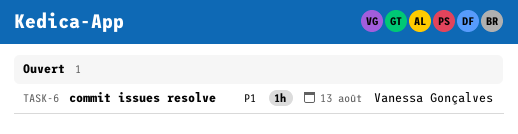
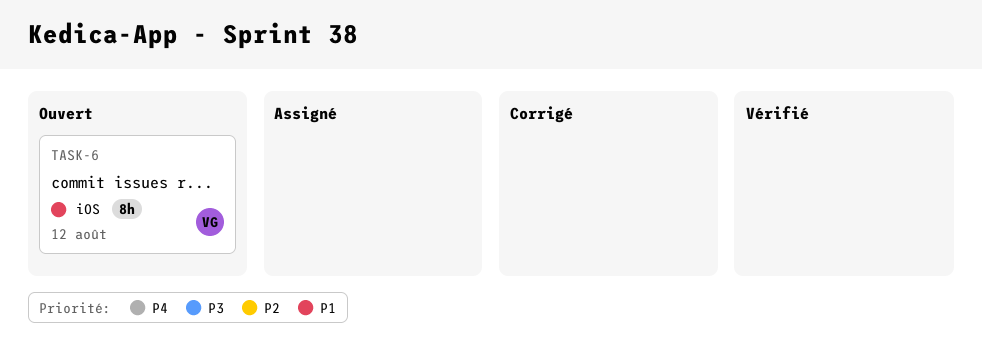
TASK-6, estimate: 1h -> 8h
TASK-6, due: Aug 13 -> Aug 12

